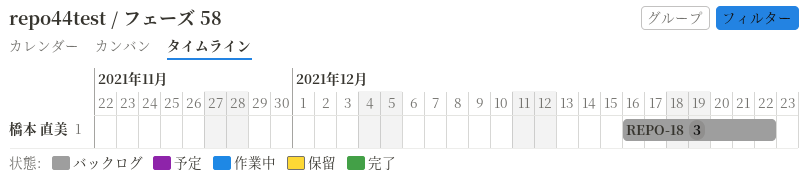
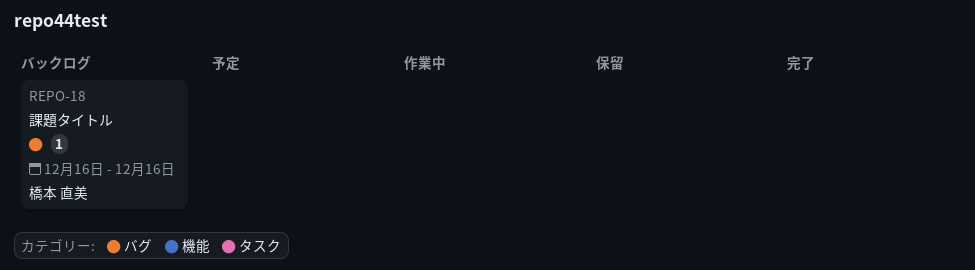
REPO-18, estimate: 3 -> 1
REPO-18, due: Dec 22 -> Dec 16

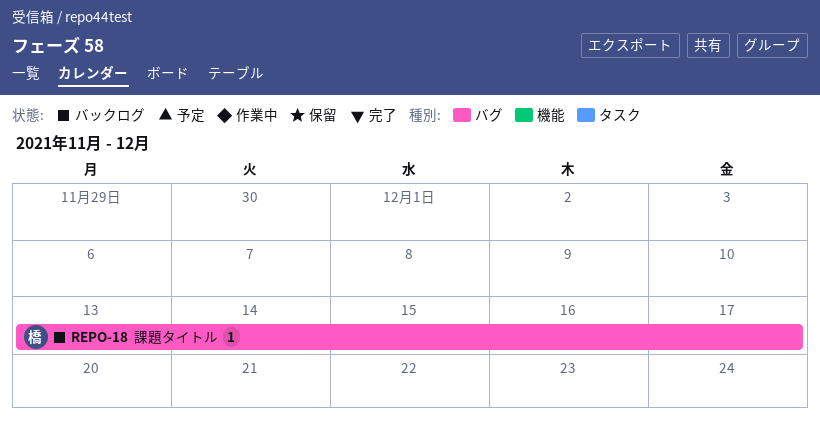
REPO-18, start: Dec 16 -> Dec 13
REPO-18, due: Dec 16 -> Dec 17

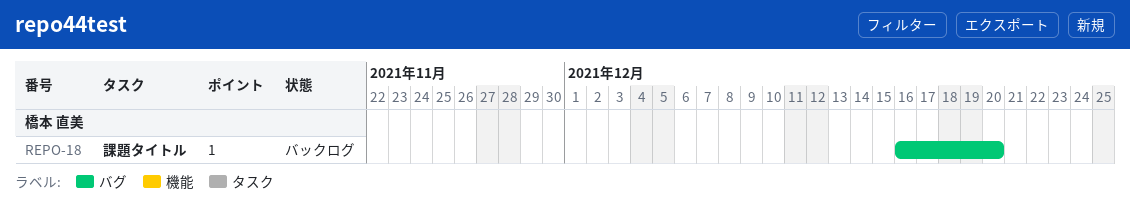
REPO-18, start: Dec 13 -> Dec 16
REPO-18, due: Dec 17 -> Dec 20

